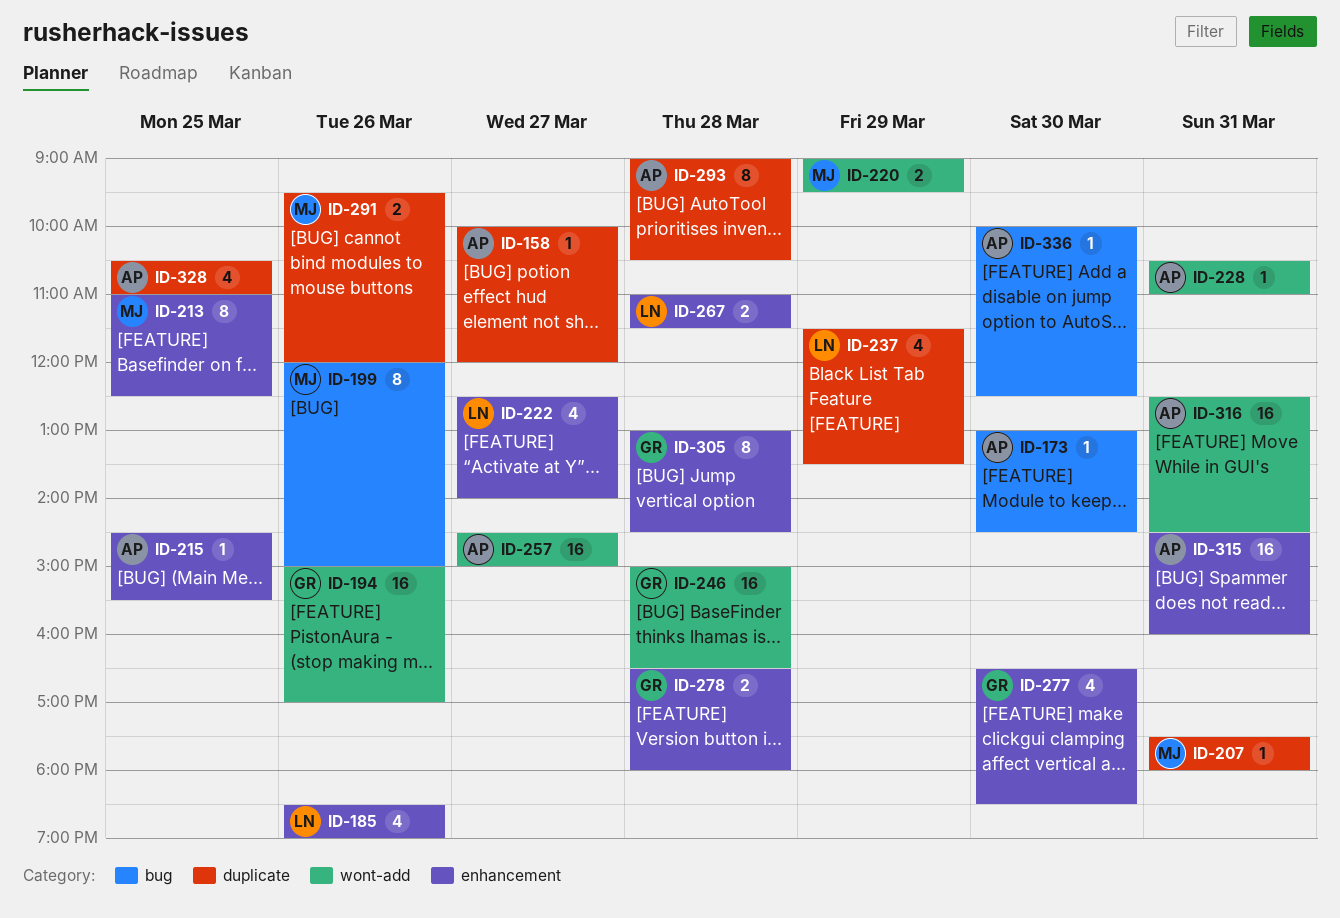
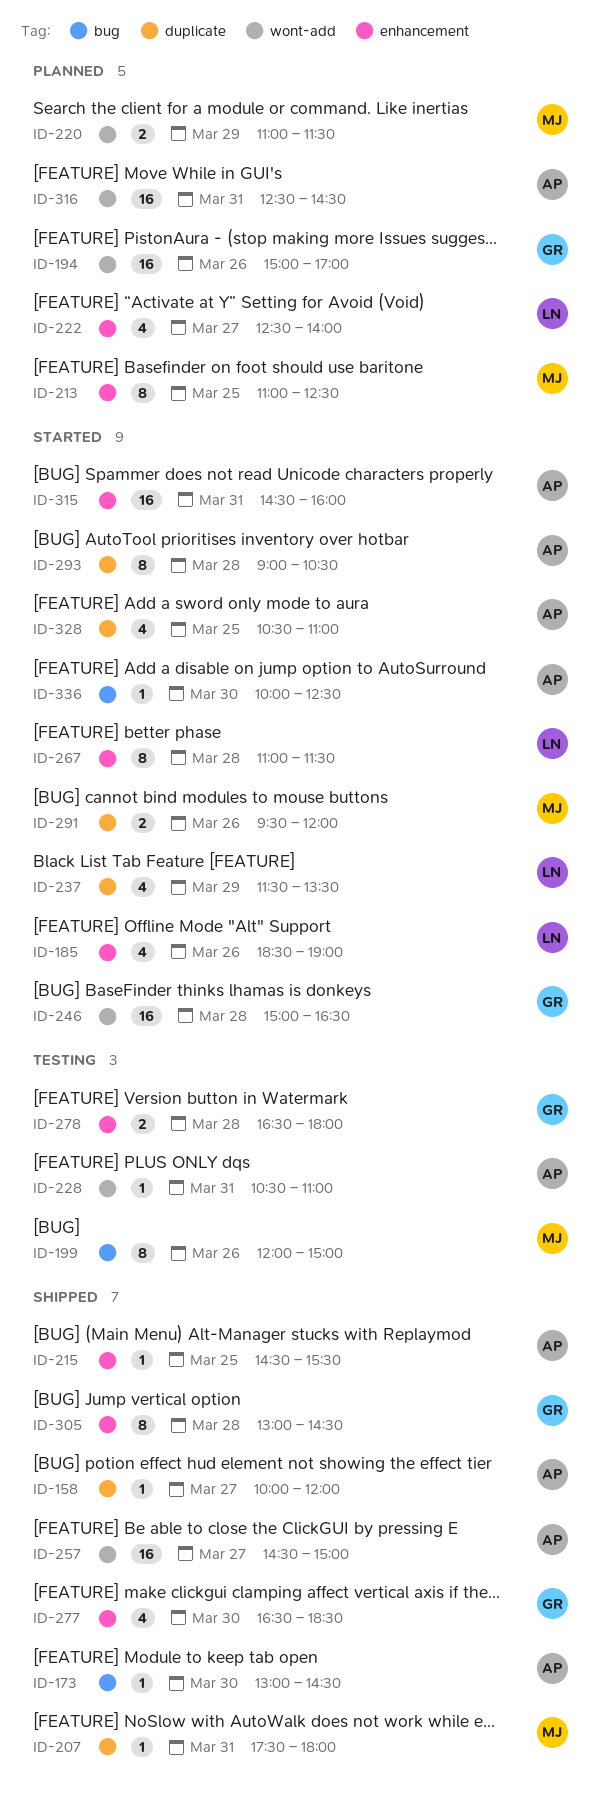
ID-220, begins: 09:00 -> 11:00
ID-220, ends: 09:30 -> 11:30
ID-267, estimate: 2 -> 8

